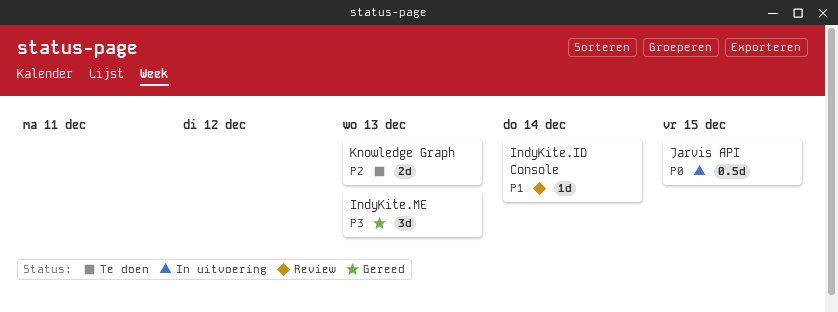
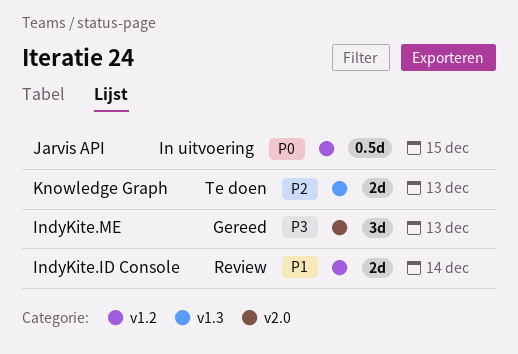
IndyKite.ID Console, estimate: 1d -> 2d

